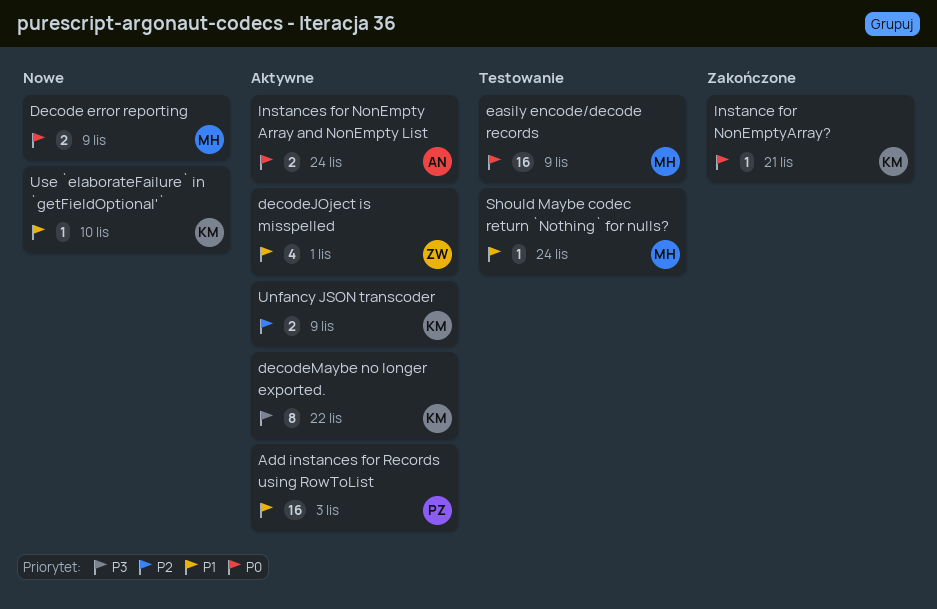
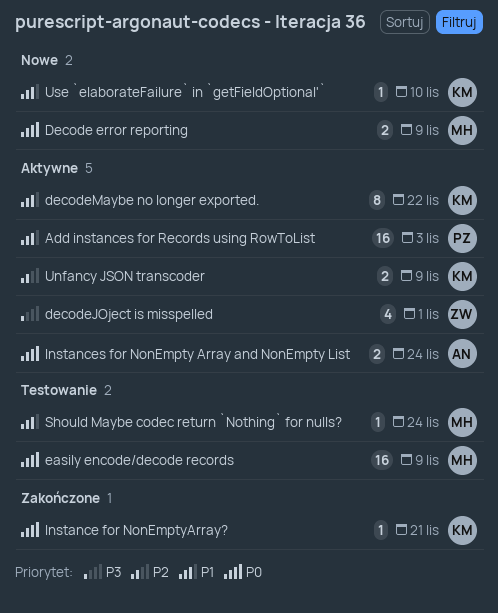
decodeJOject is misspelled, priority: P1 -> P3
decodeMaybe no longer exported., priority: P3 -> P1

